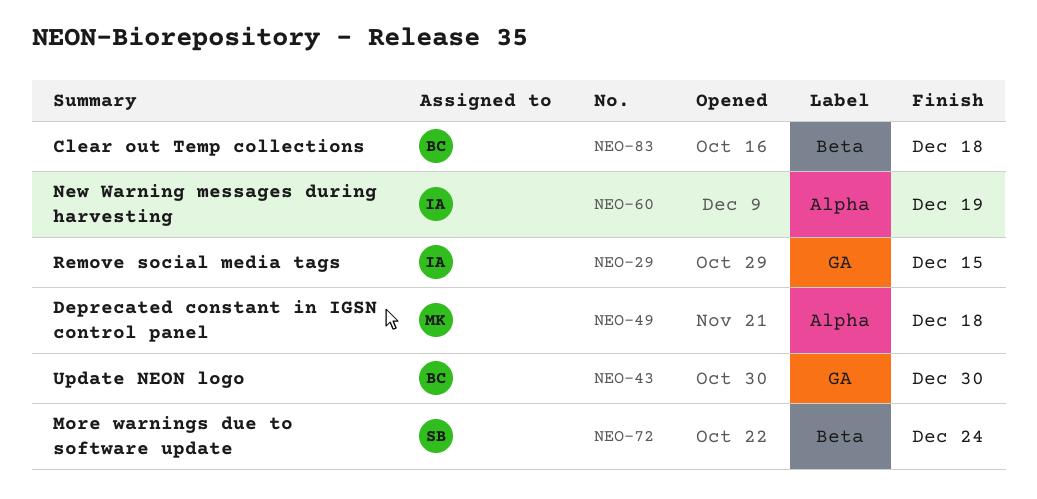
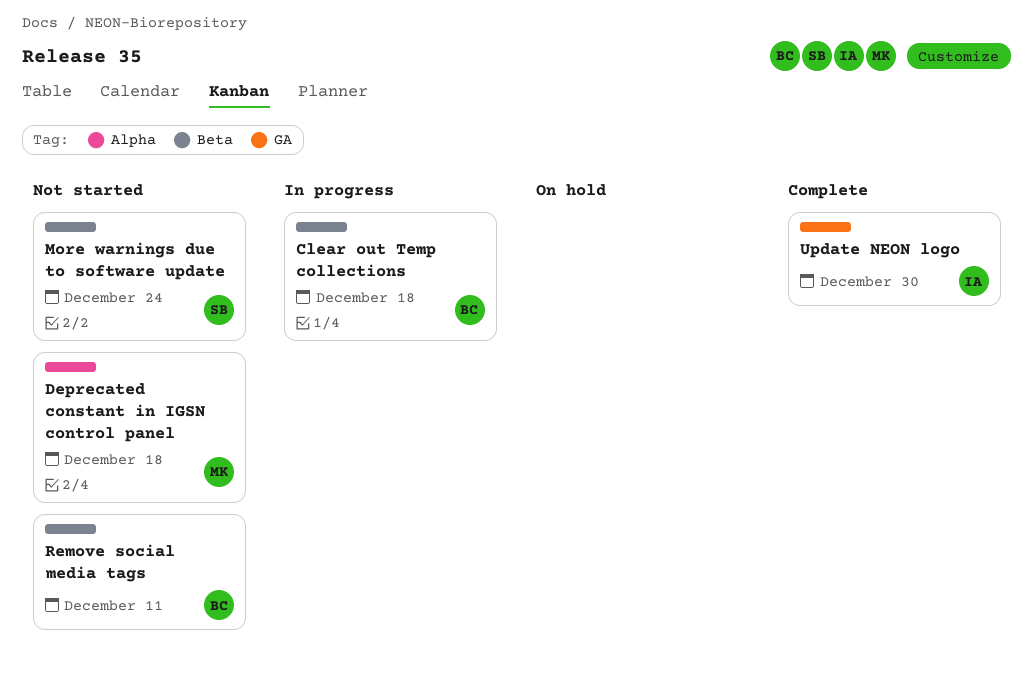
New Warning messages during harvesting: present -> none
Remove social media tags, owner: IA -> BC
Remove social media tags, label: GA -> Beta
Remove social media tags, due: Dec 15 -> Dec 11
Update NEON logo, owner: BC -> IA

